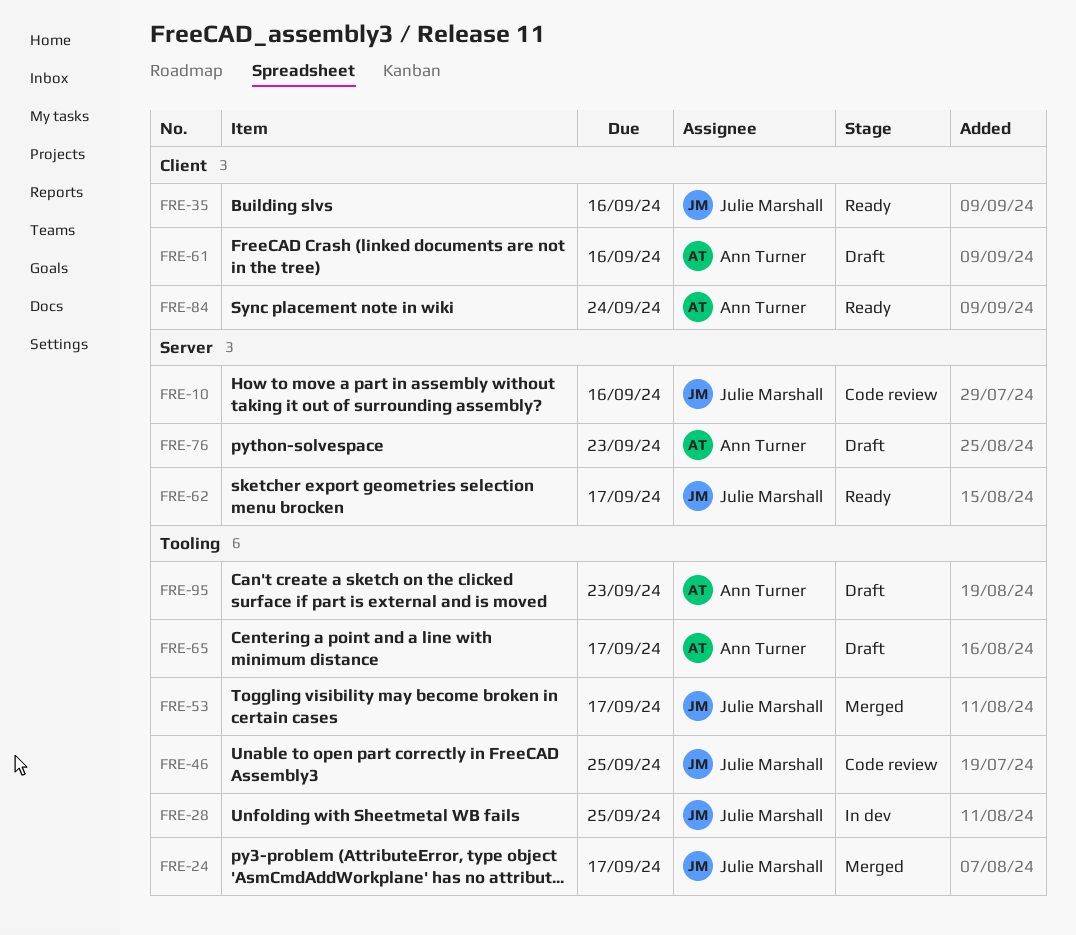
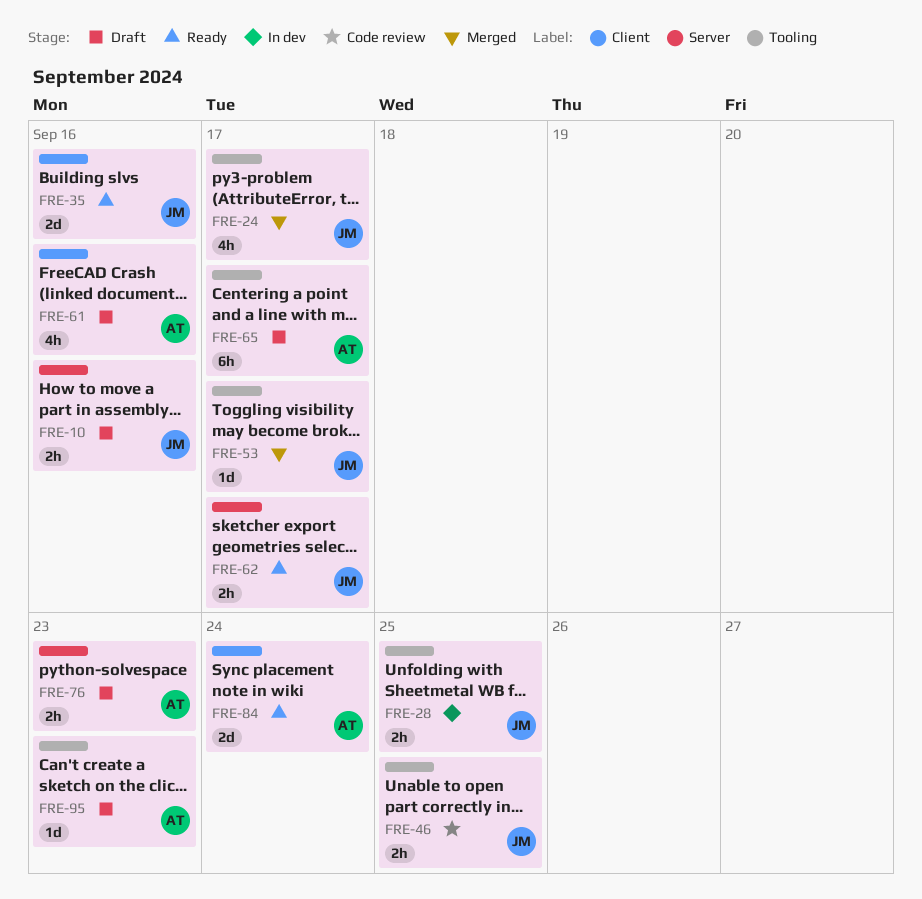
FRE-10, status: Code review -> Draft

